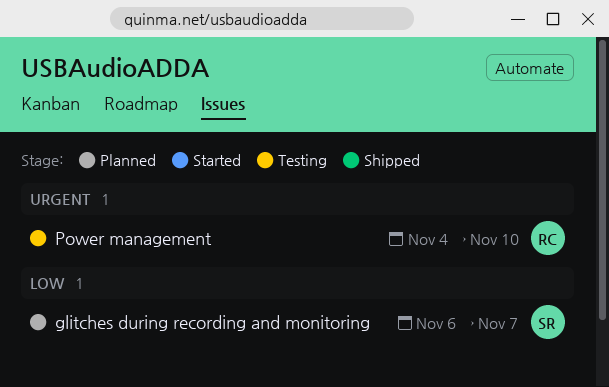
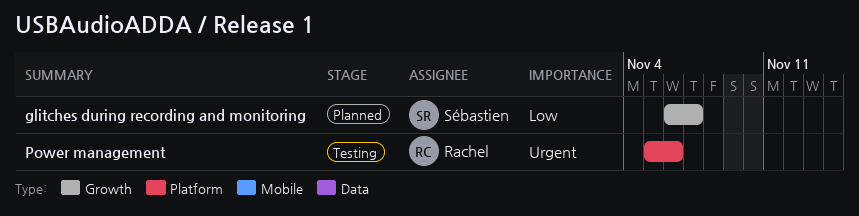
Power management, start: Nov 4 -> Nov 5
Power management, due: Nov 10 -> Nov 6

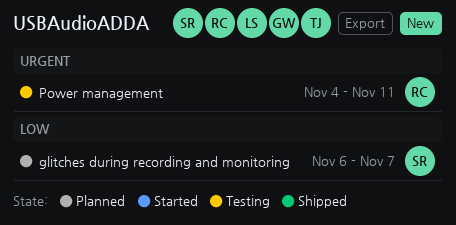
Power management, start: Nov 5 -> Nov 4
Power management, due: Nov 6 -> Nov 11

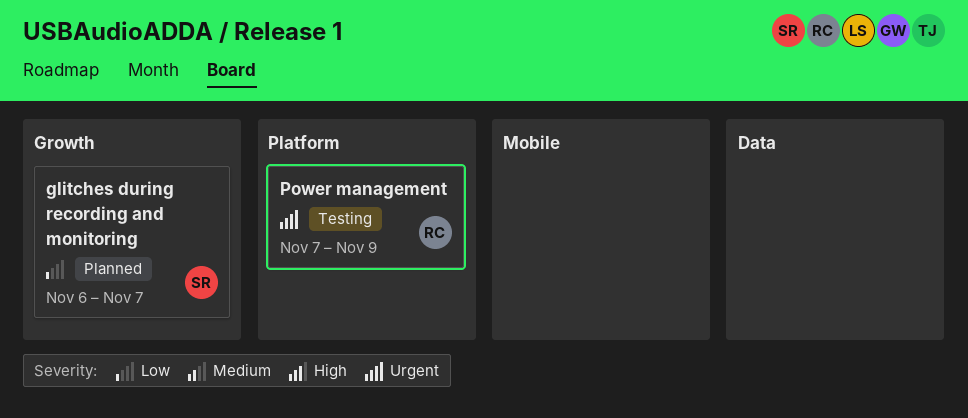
Power management, start: Nov 4 -> Nov 7
Power management, due: Nov 11 -> Nov 9

